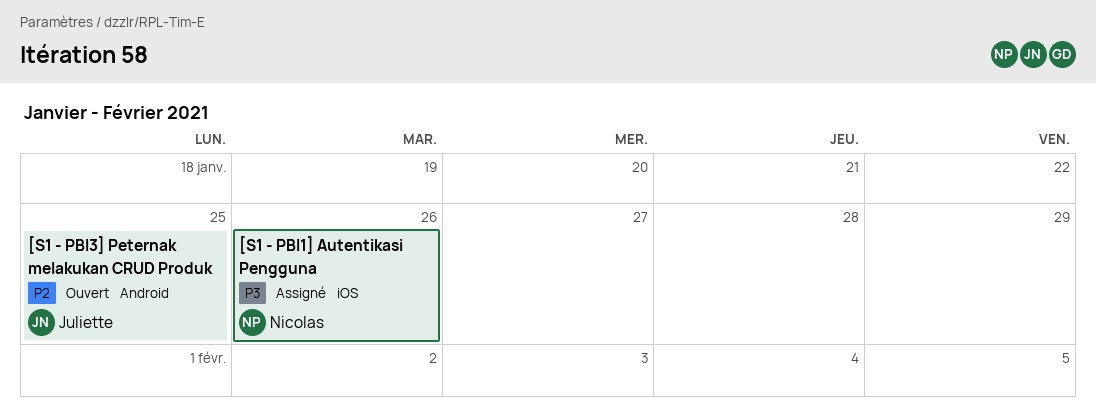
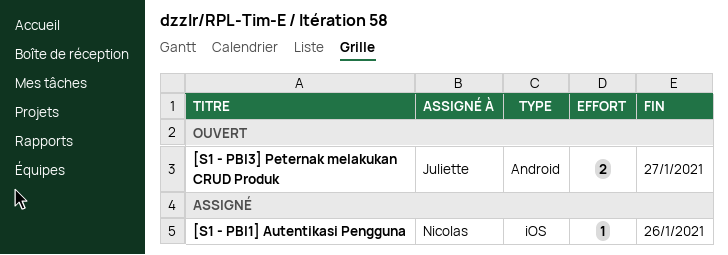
[S1 - PBI3] Peternak melakukan CRUD Produk, due: Jan 25 -> Jan 27

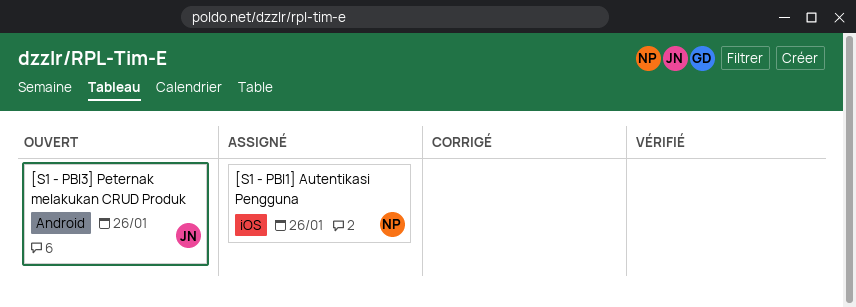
[S1 - PBI3] Peternak melakukan CRUD Produk, due: Jan 27 -> Jan 26

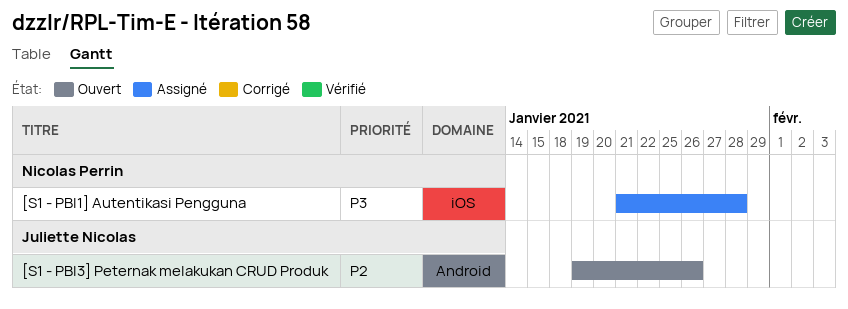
[S1 - PBI1] Autentikasi Pengguna, due: Jan 26 -> Jan 28

